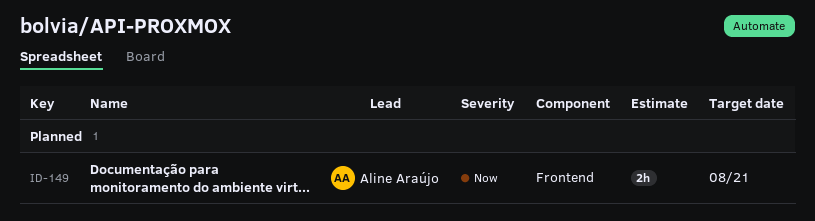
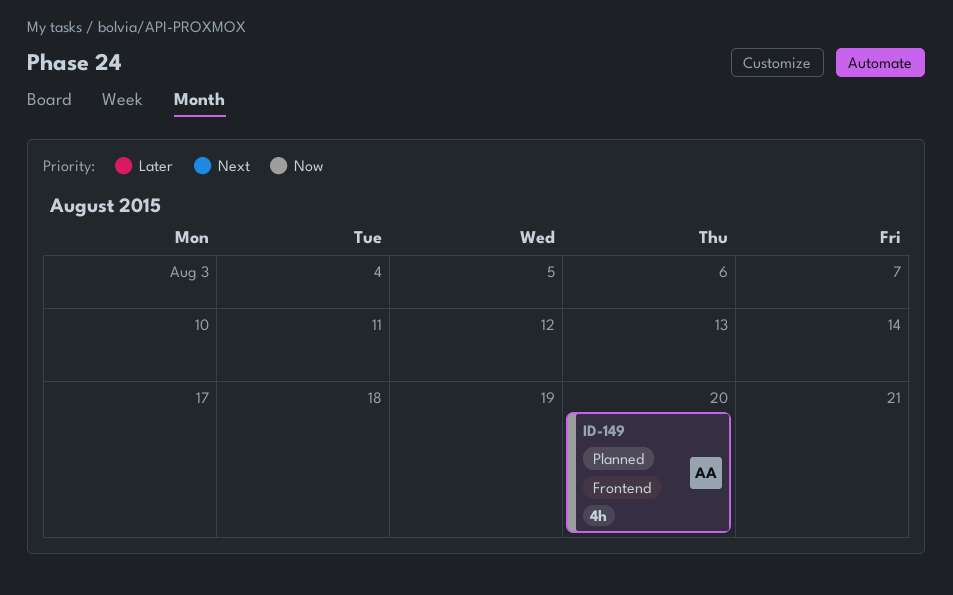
ID-149, estimate: 2h -> 4h
ID-149, due: Aug 21 -> Aug 20

